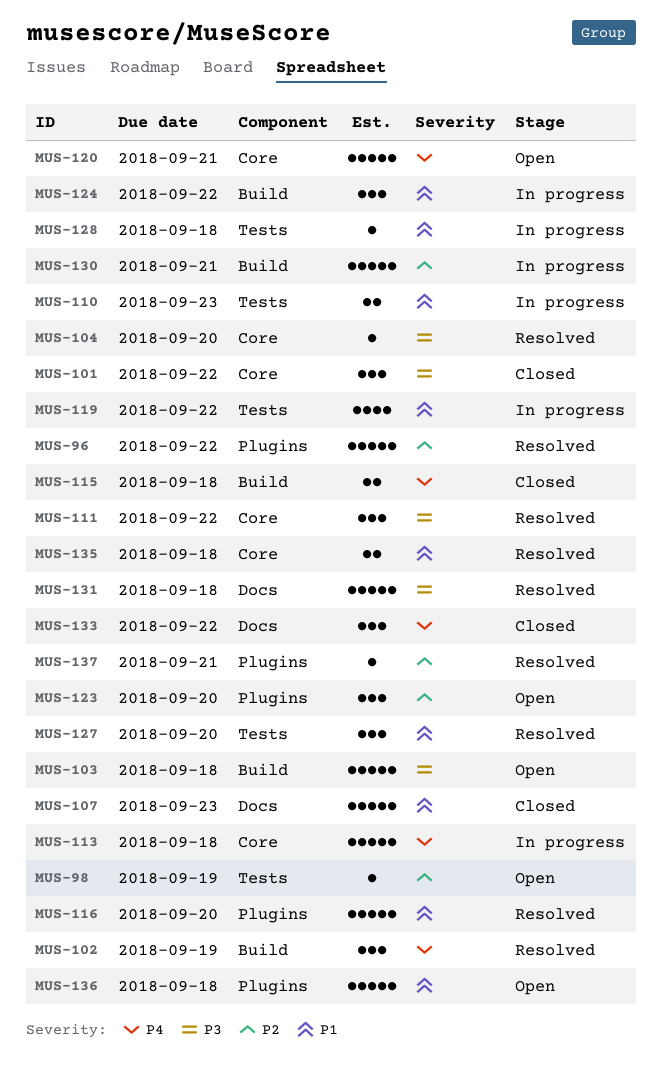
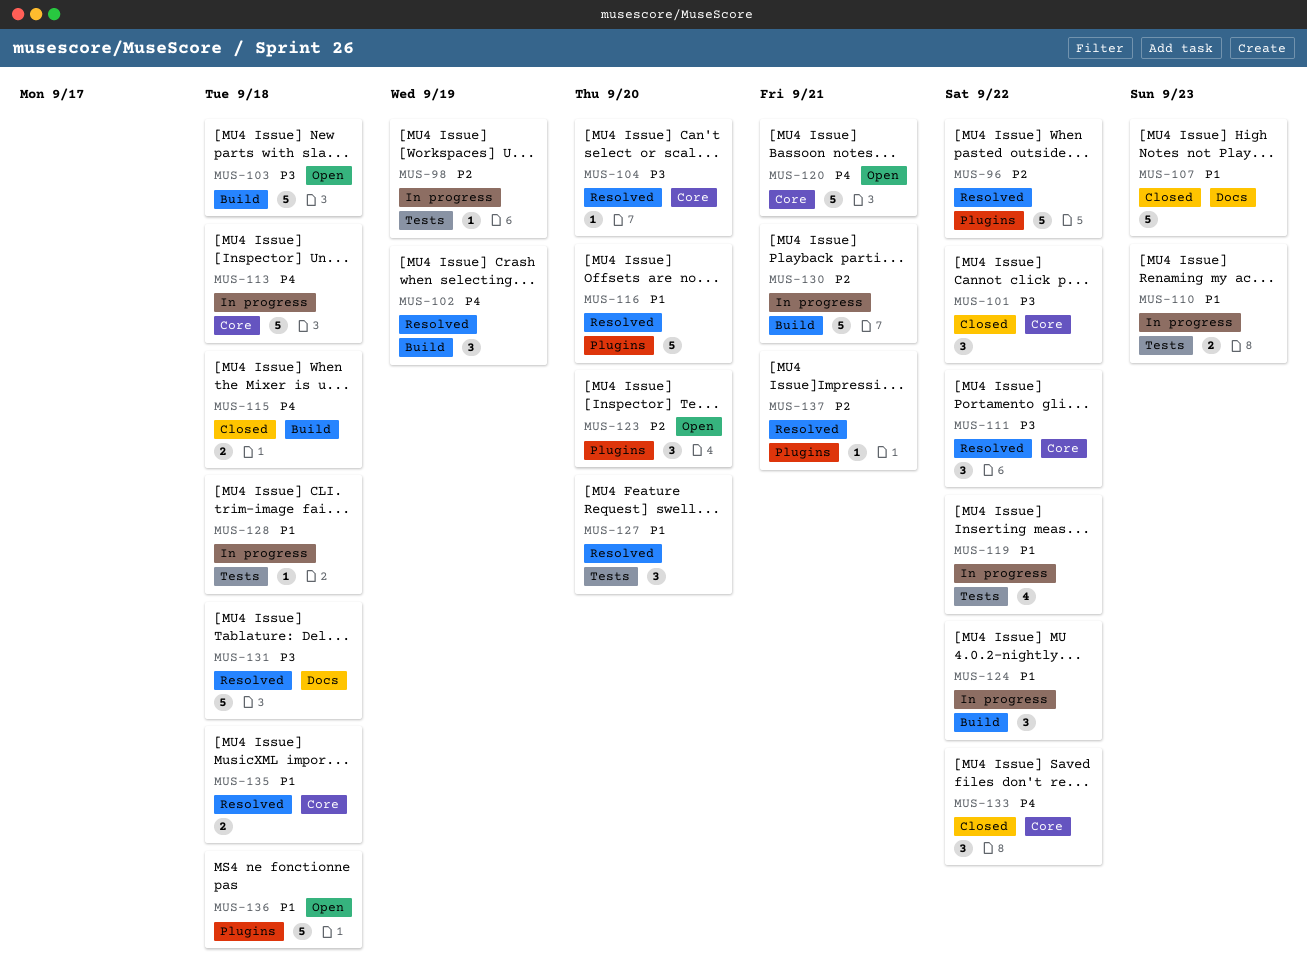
MUS-98, status: Open -> In progress
MUS-133, label: Docs -> Core

